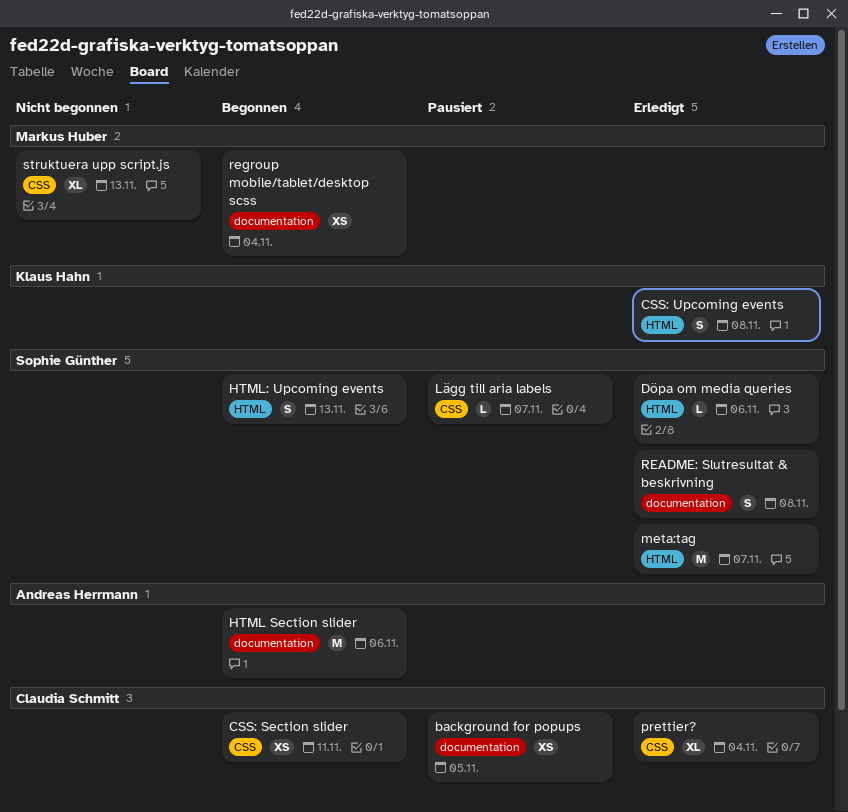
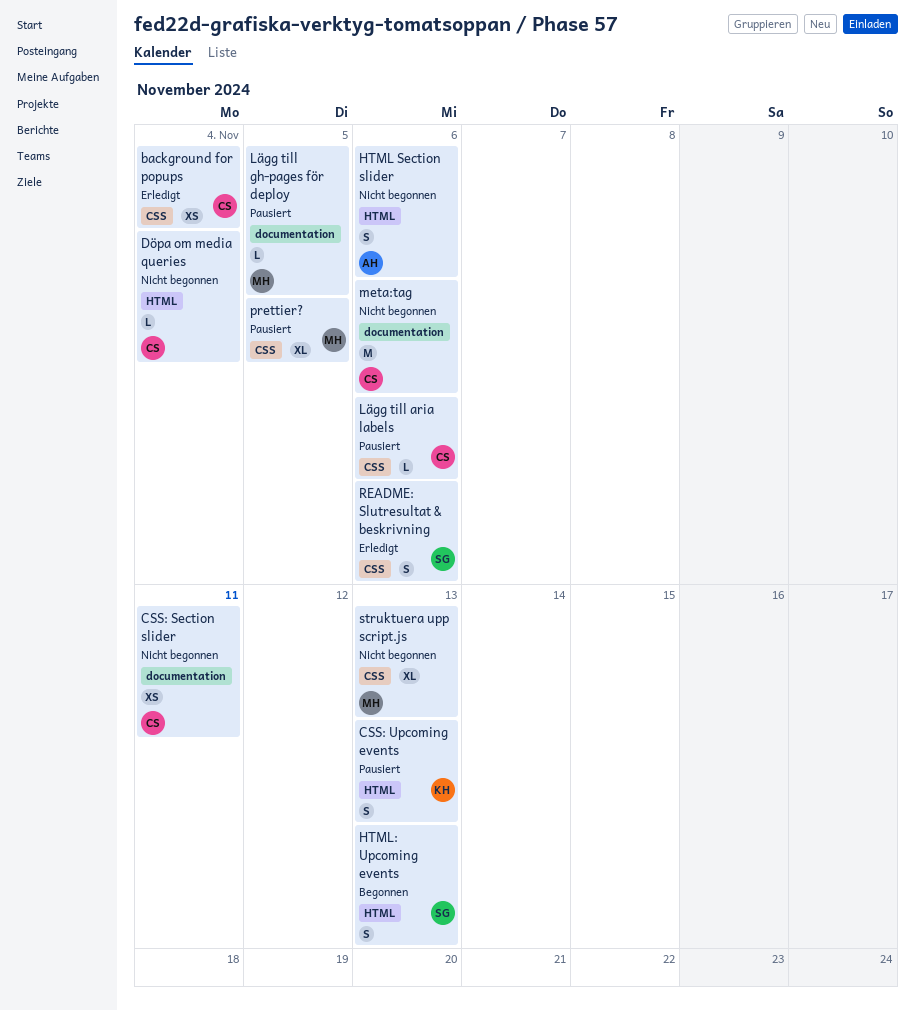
background for popups, status: Pausiert -> Erledigt
background for popups, label: documentation -> CSS
background for popups, due: Nov 5 -> Nov 4
CSS: Section slider, status: Begonnen -> Nicht begonnen
CSS: Section slider, label: CSS -> documentation
CSS: Upcoming events, status: Erledigt -> Pausiert
CSS: Upcoming events, due: Nov 8 -> Nov 13
Döpa om media queries, status: Erledigt -> Nicht begonnen
Döpa om media queries, owner: Sophie Günther -> Claudia Schmitt
Döpa om media queries, due: Nov 6 -> Nov 4
HTML Section slider, status: Begonnen -> Nicht begonnen
HTML Section slider, label: documentation -> HTML
HTML Section slider, estimate: M -> S
Lägg till aria labels, owner: Sophie Günther -> Claudia Schmitt
Lägg till aria labels, due: Nov 7 -> Nov 6
Lägg till gh-pages för deploy: none -> present
meta:tag, status: Erledigt -> Nicht begonnen
meta:tag, owner: Sophie Günther -> Claudia Schmitt
meta:tag, label: HTML -> documentation
meta:tag, due: Nov 7 -> Nov 6
prettier?, status: Erledigt -> Pausiert
prettier?, owner: Claudia Schmitt -> Markus Huber
prettier?, due: Nov 4 -> Nov 5
README: Slutresultat & beskrivning, label: documentation -> CSS
README: Slutresultat & beskrivning, due: Nov 8 -> Nov 6
regroup mobile/tablet/desktop scss: present -> none

